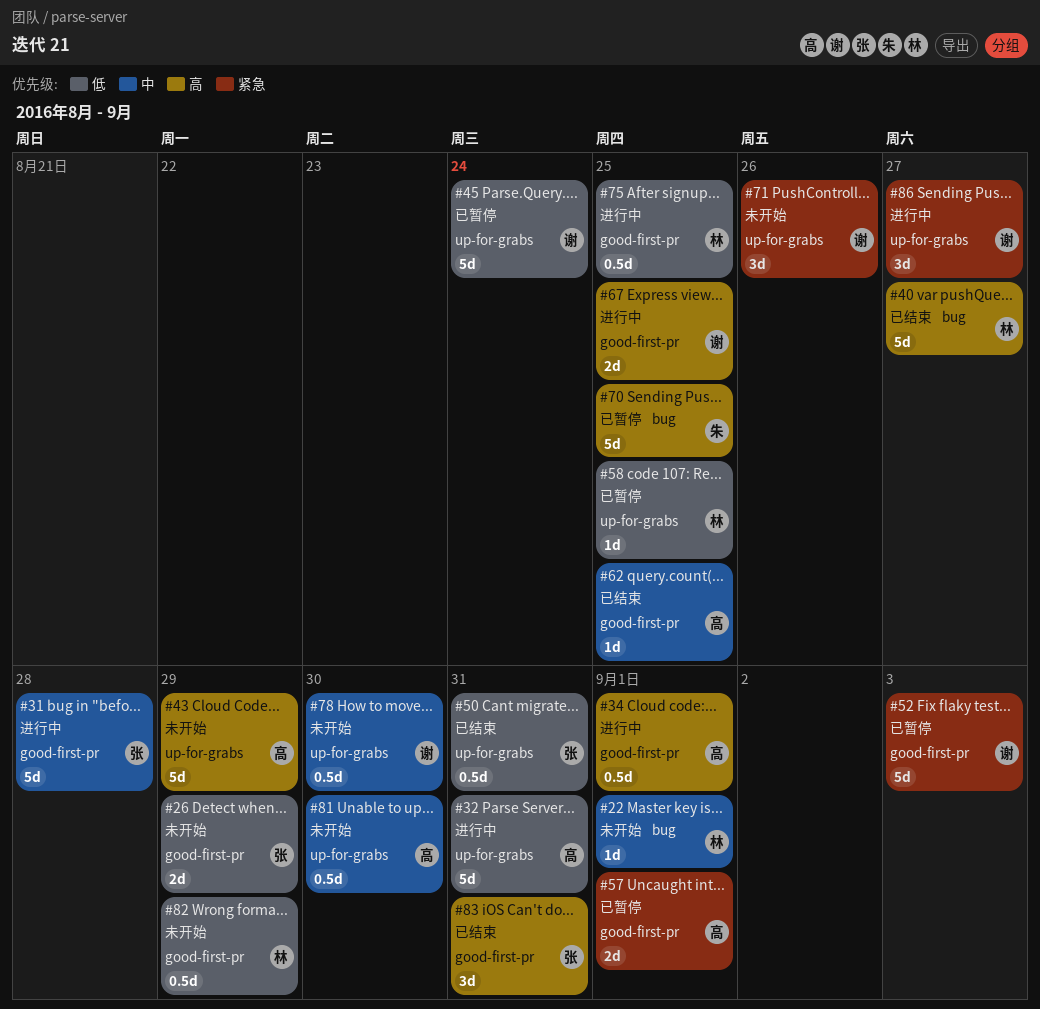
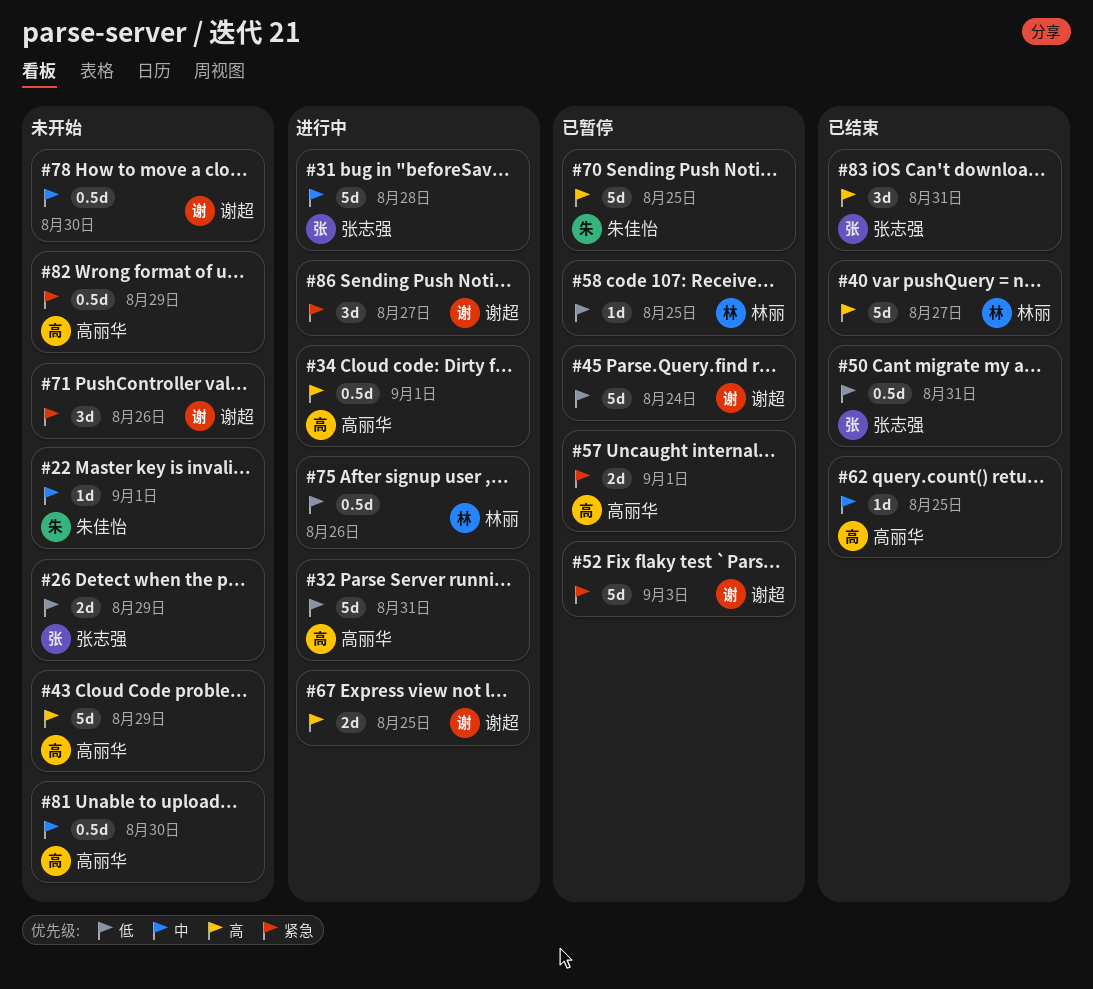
#22, owner: 林丽 -> 朱佳怡
#75, due: Aug 25 -> Aug 26
#82, owner: 林丽 -> 高丽华
#82, priority: 低 -> 紧急

